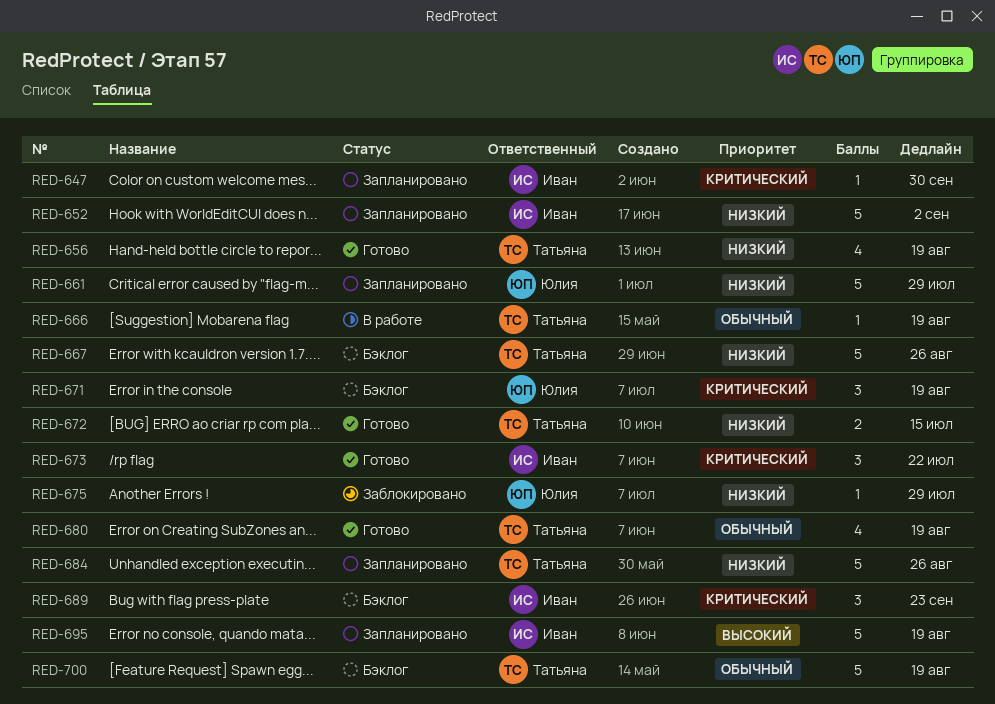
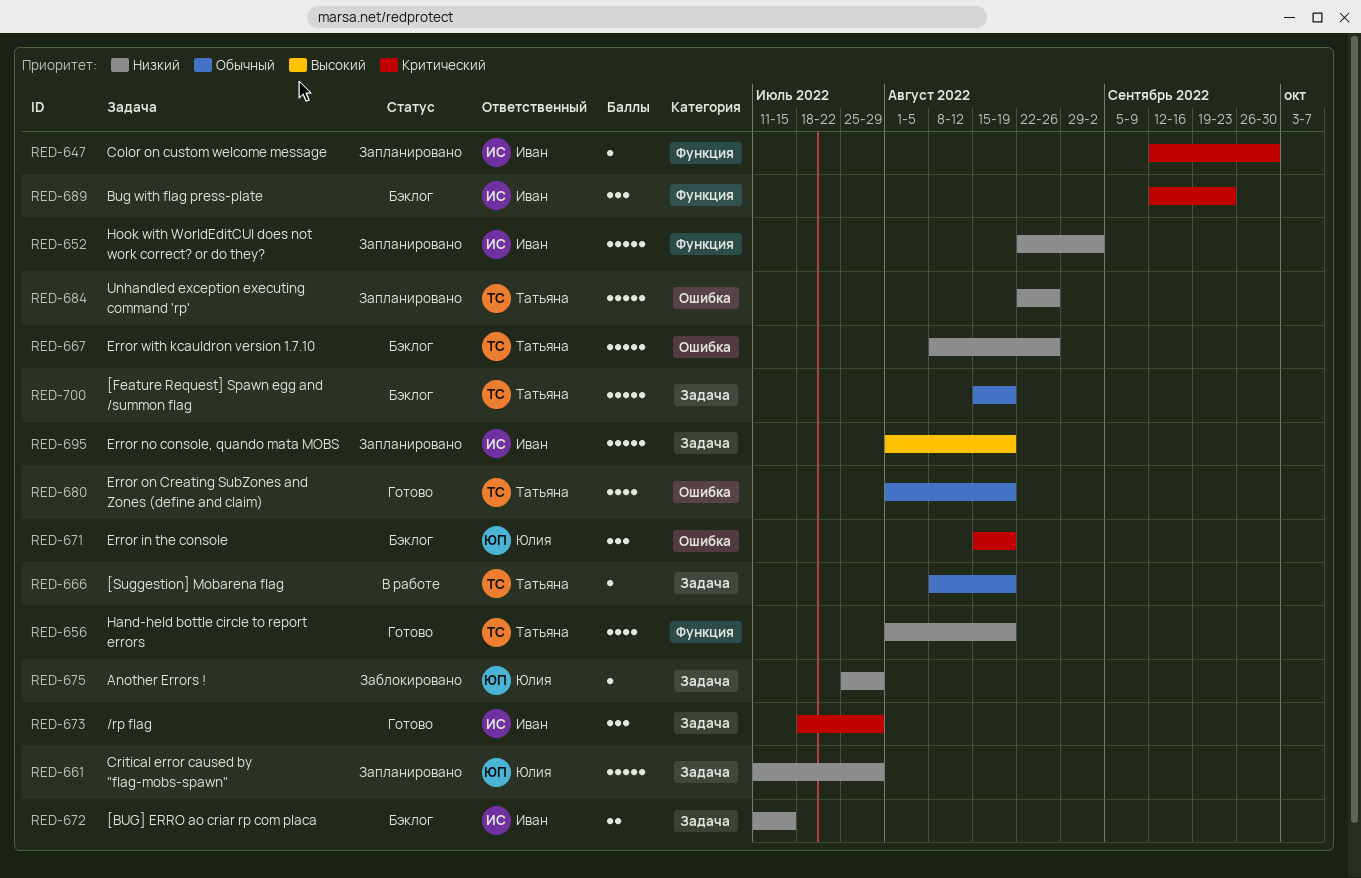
RED-672, status: Готово -> Бэклог
RED-672, owner: Татьяна -> Иван
RED-673, due: Jul 22 -> Jul 29

